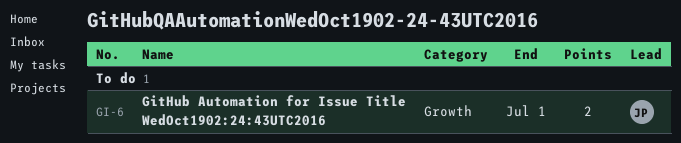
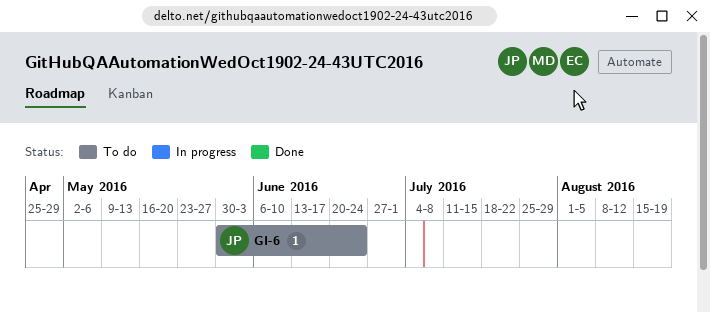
GI-6, estimate: 2 -> 1
GI-6, due: Jul 1 -> Jun 24

